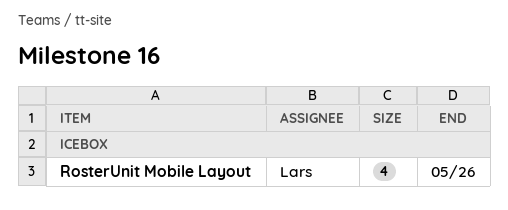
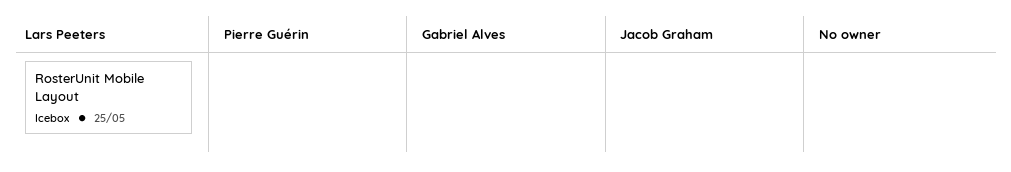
RosterUnit Mobile Layout, estimate: 4 -> 1
RosterUnit Mobile Layout, due: May 26 -> May 25

